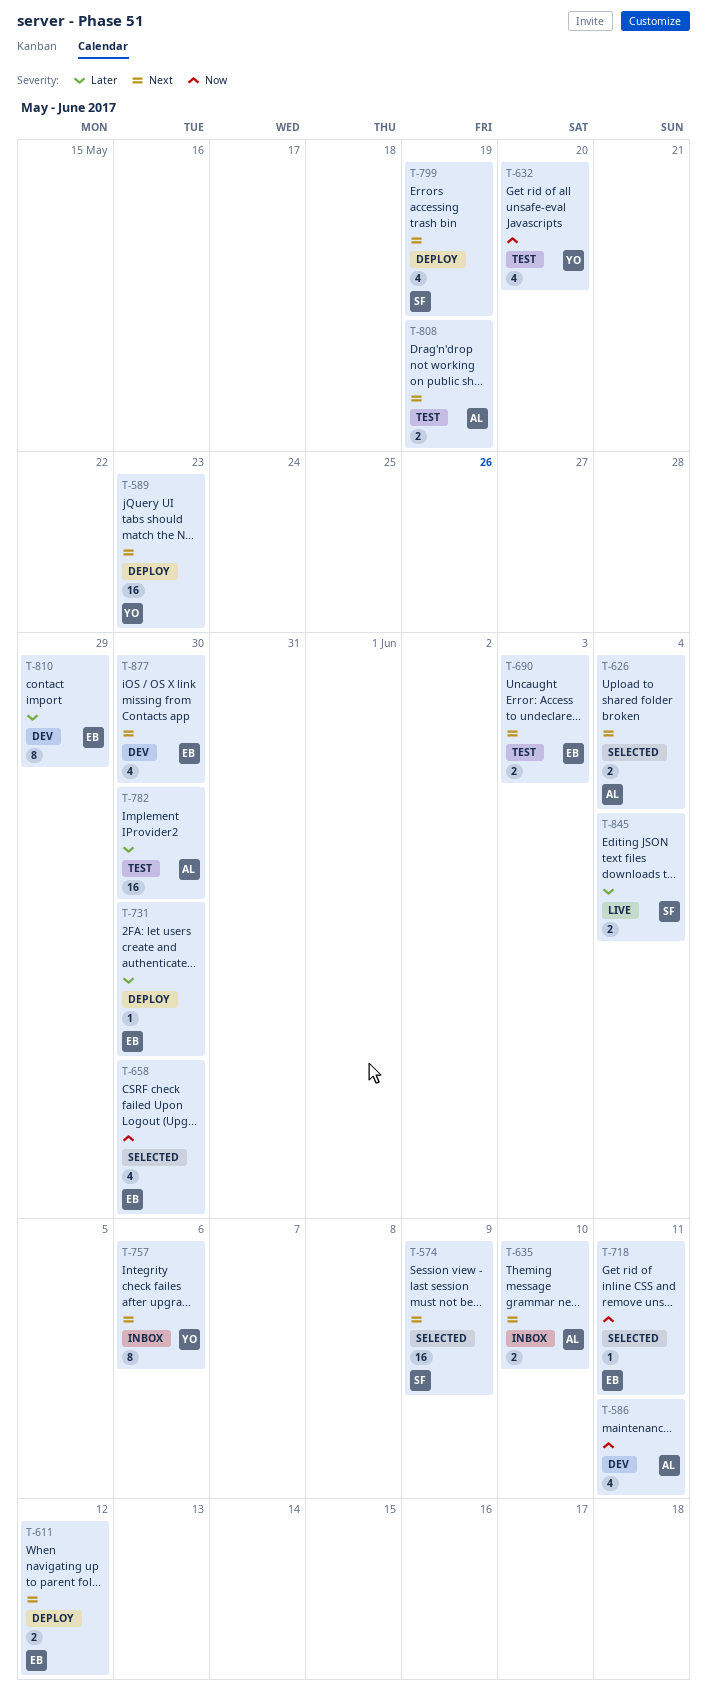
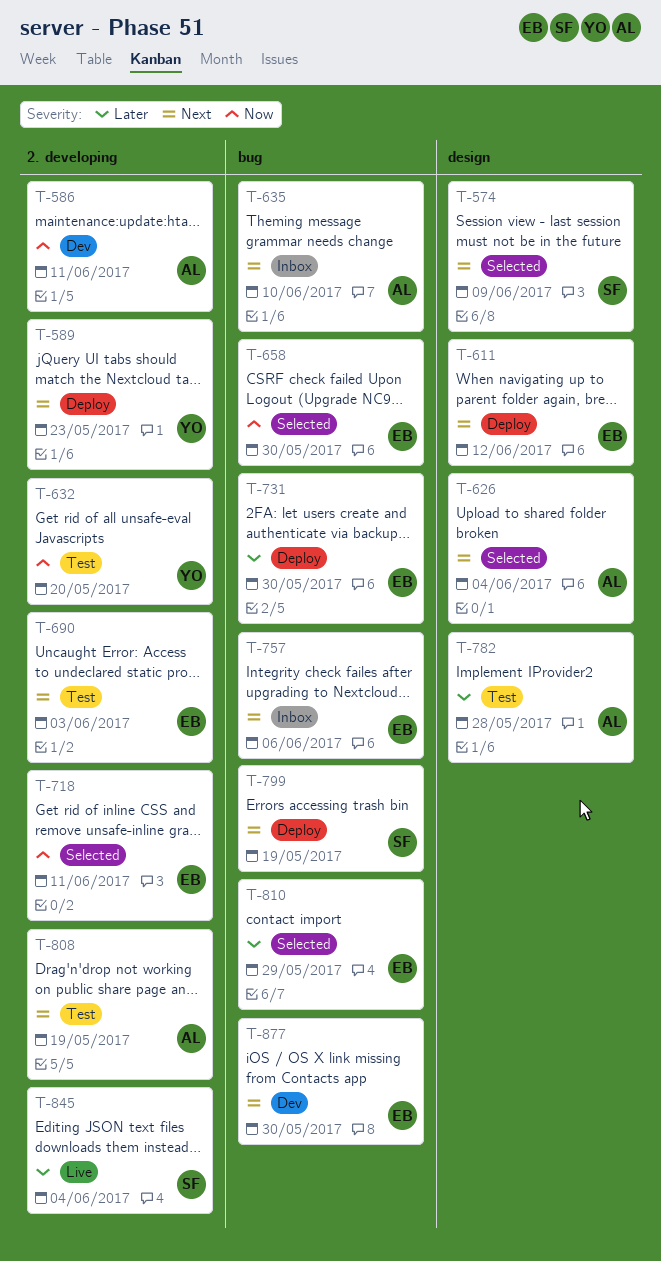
T-757, owner: YO -> EB
T-782, due: May 30 -> May 28
T-810, status: Dev -> Selected

